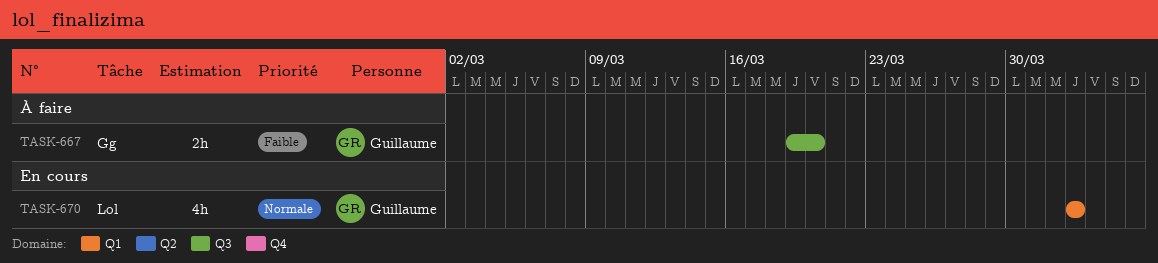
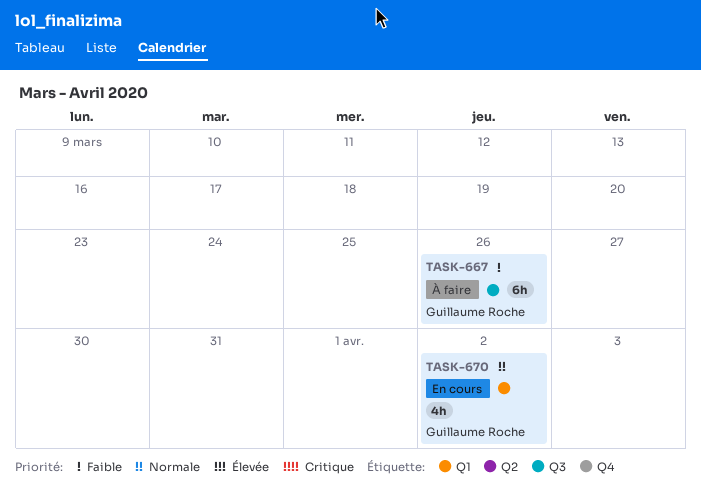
TASK-667, estimate: 2h -> 6h
TASK-667, due: Mar 20 -> Mar 26

